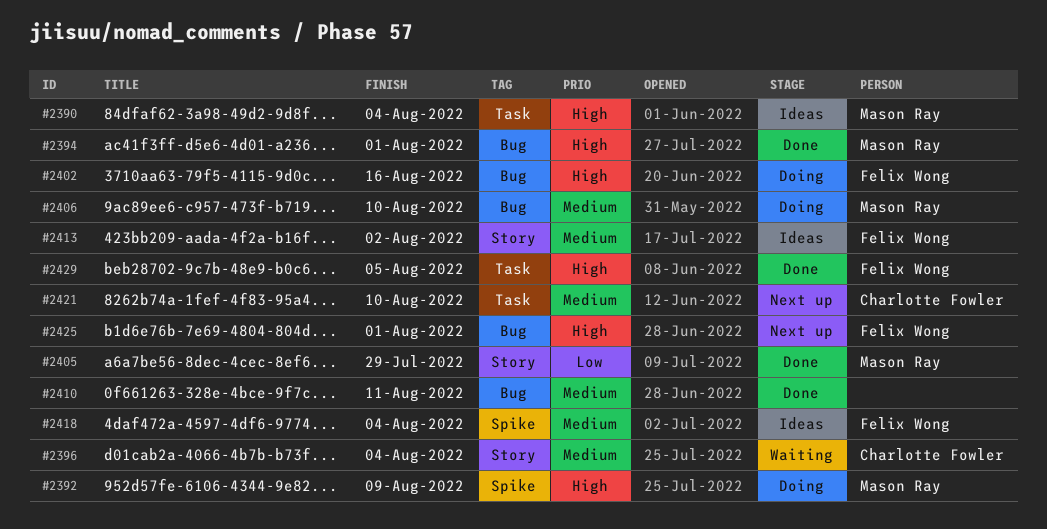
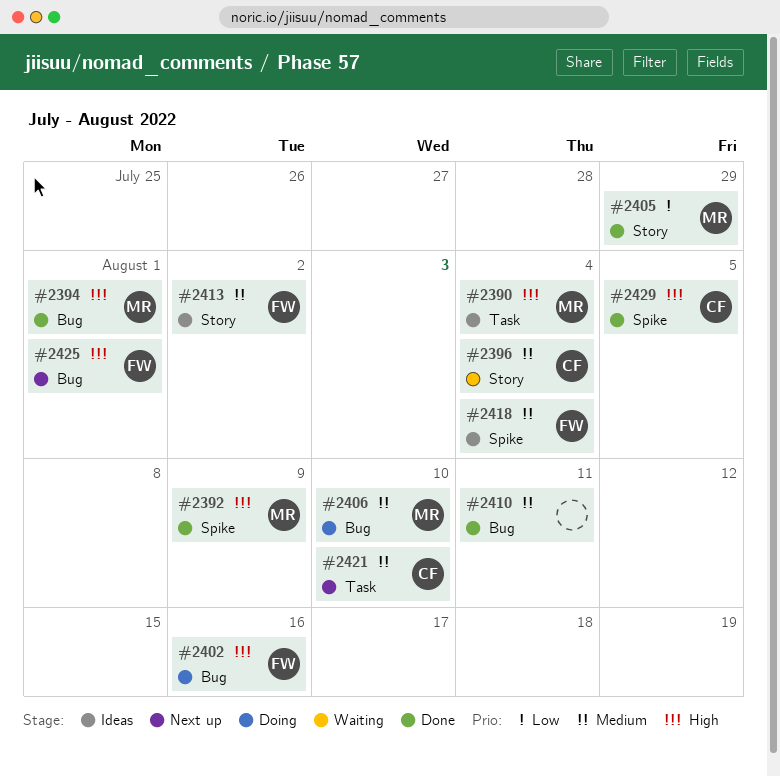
#2392, status: Doing -> Done
#2429, owner: Felix Wong -> Charlotte Fowler
#2429, label: Task -> Spike

